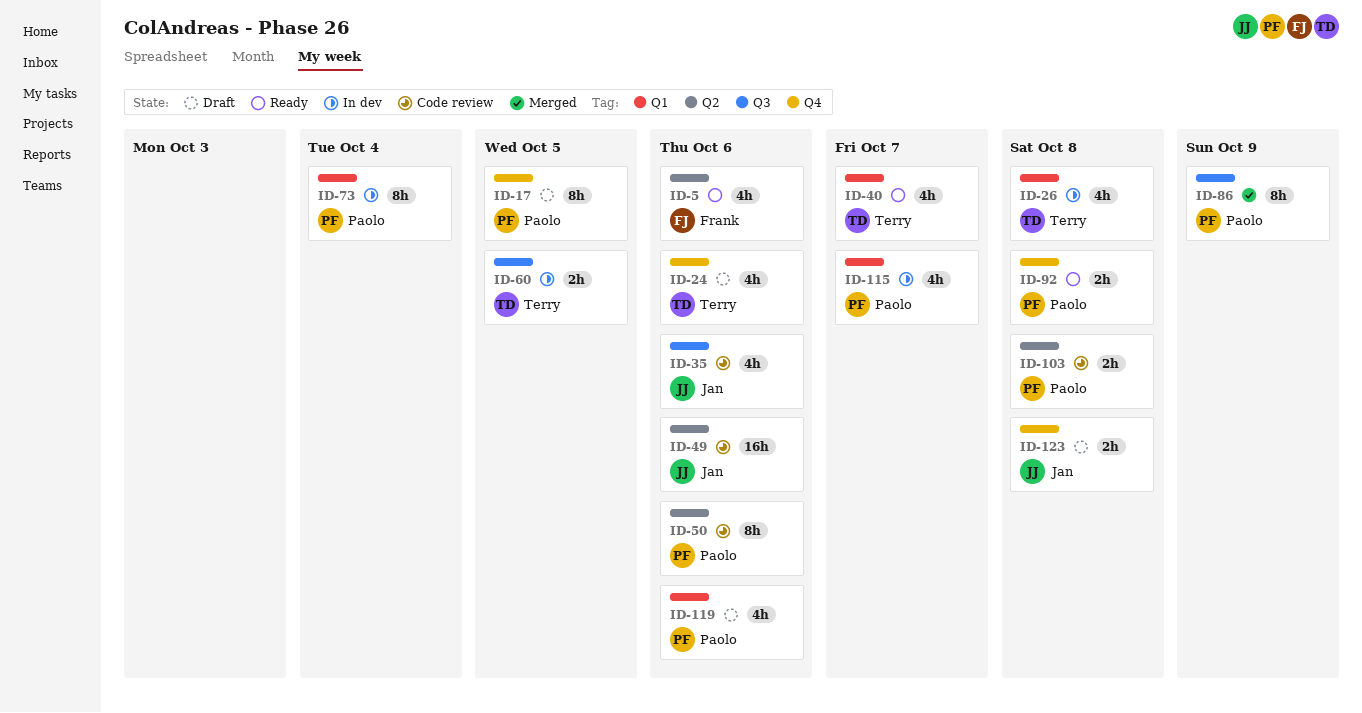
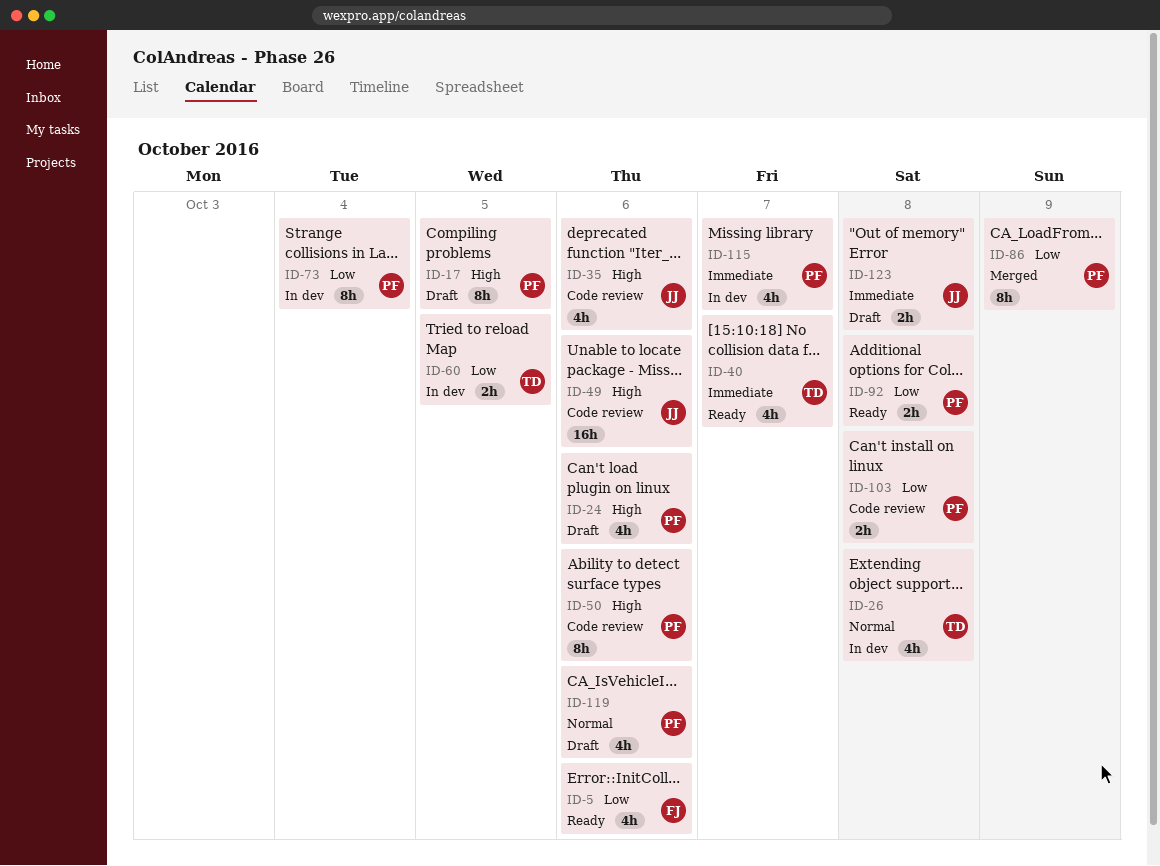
ID-24, owner: Terry -> Paolo

